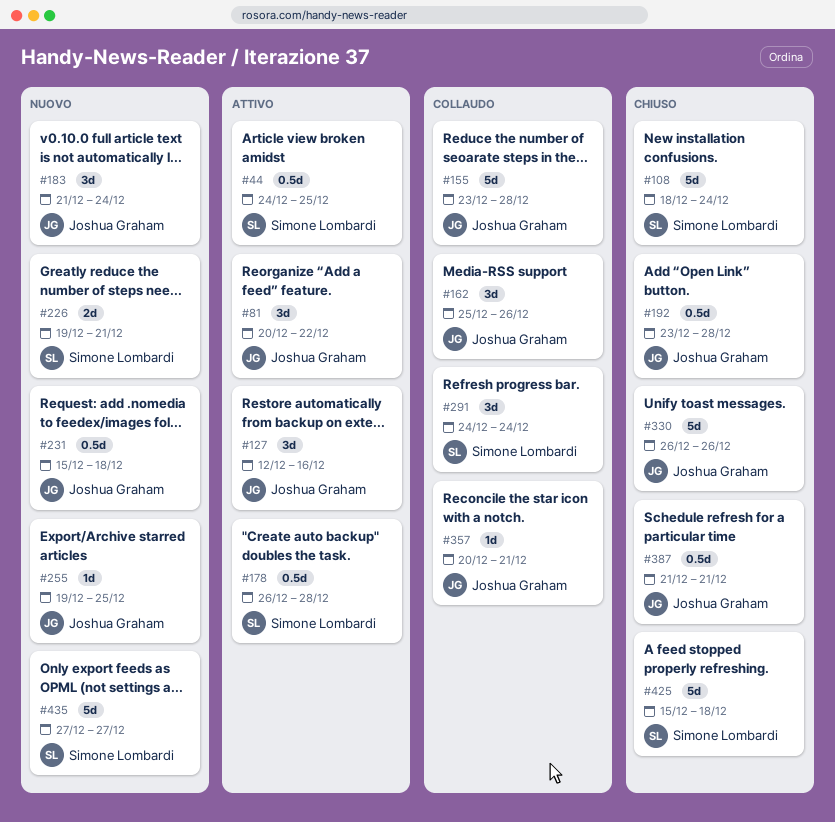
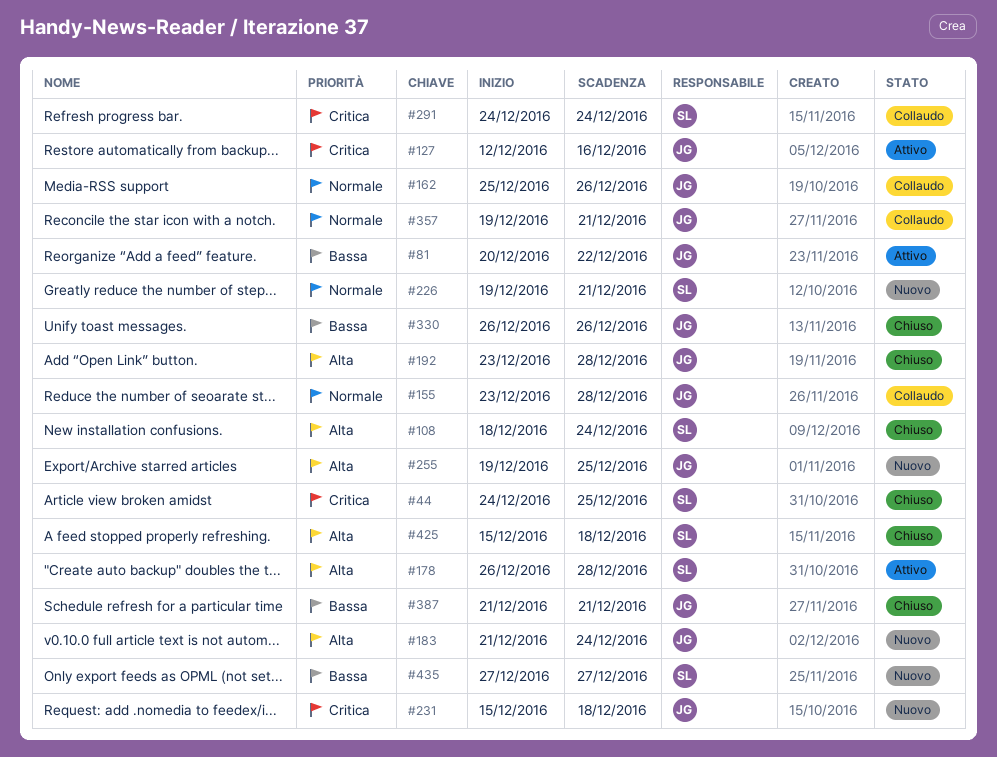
#44, status: Attivo -> Chiuso
#357, start: Dec 20 -> Dec 19

